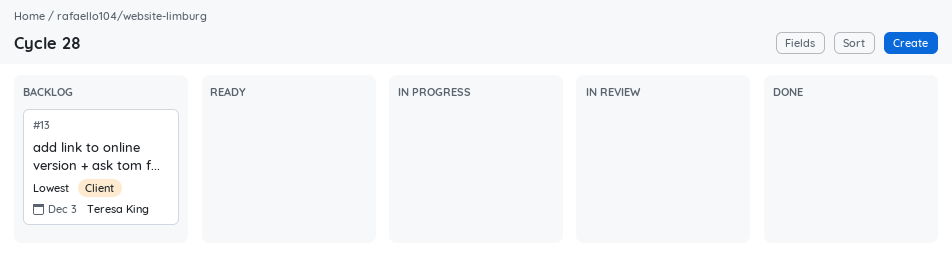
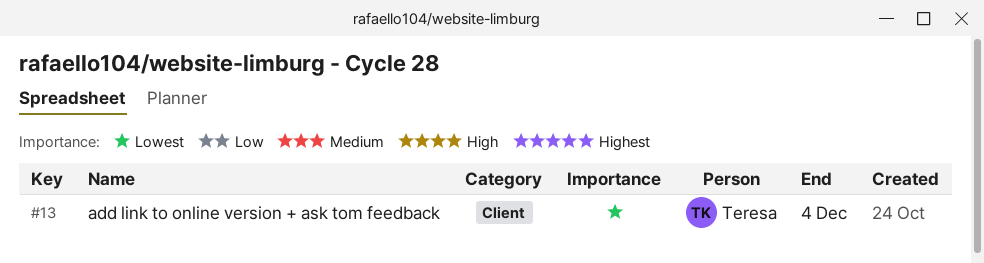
#13, due: Dec 3 -> Dec 4

